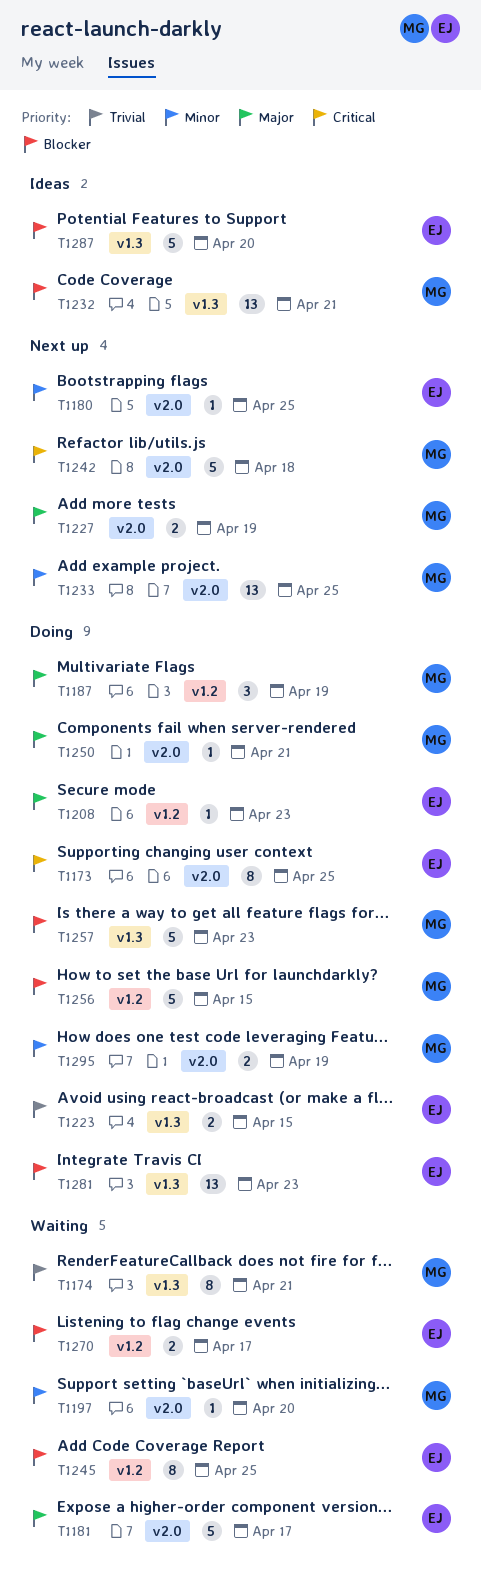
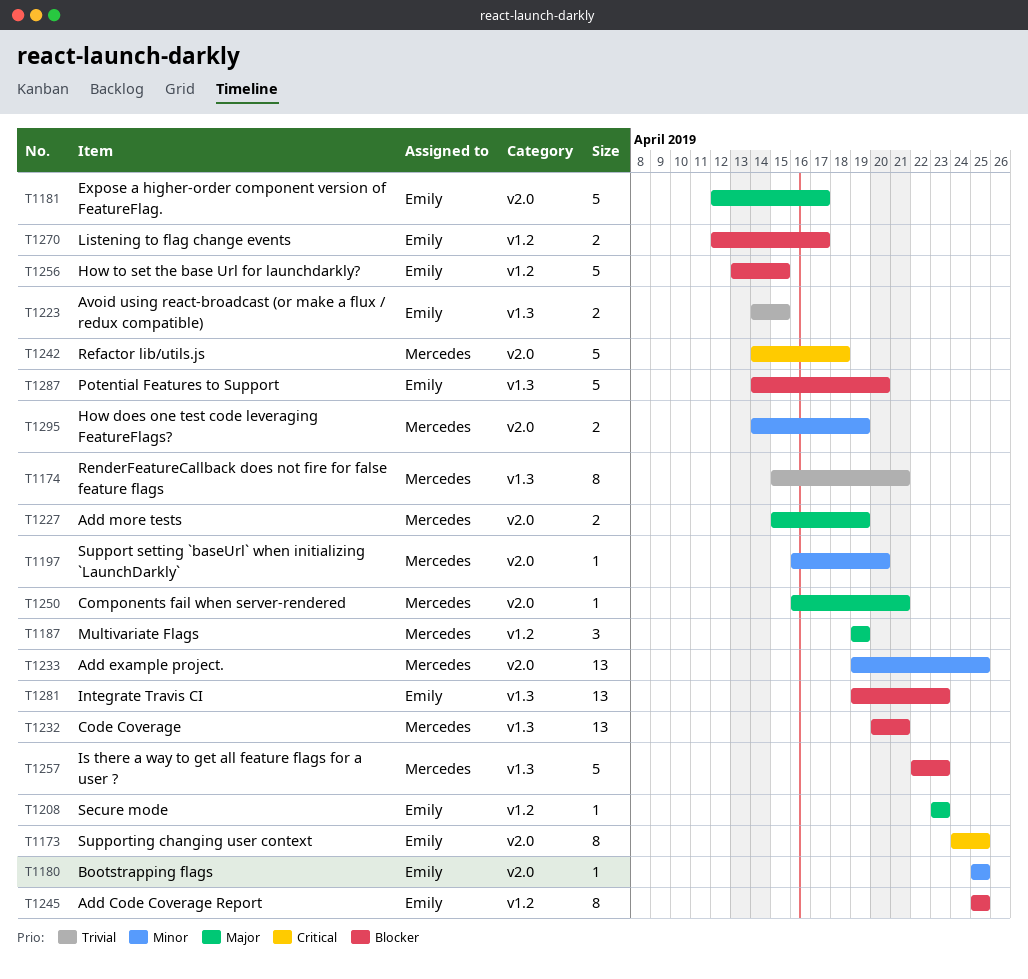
T1256, owner: Mercedes -> Emily

